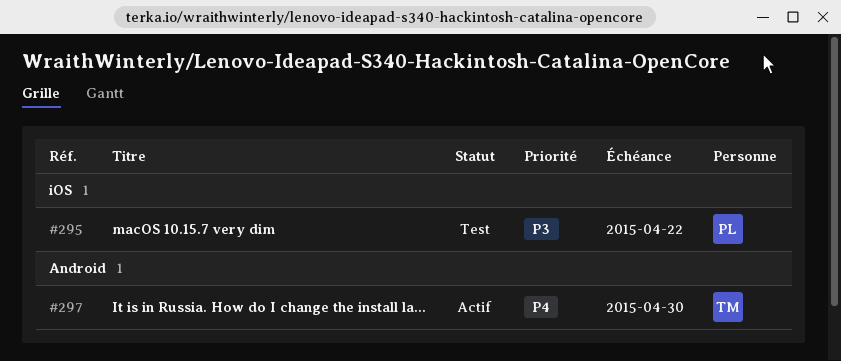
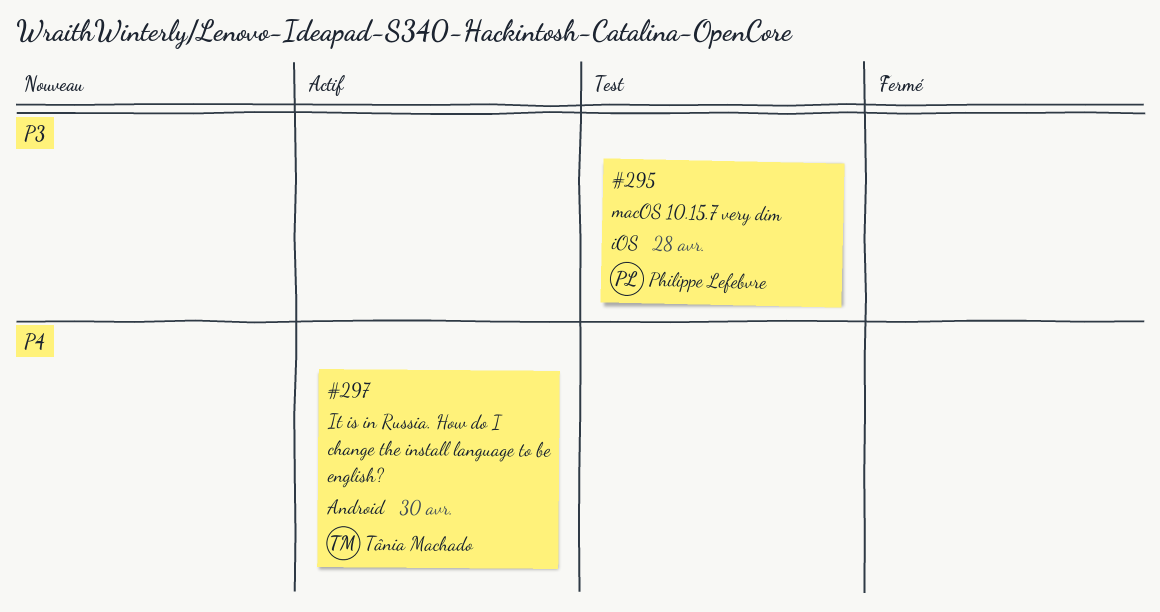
#295, due: Apr 22 -> Apr 28

